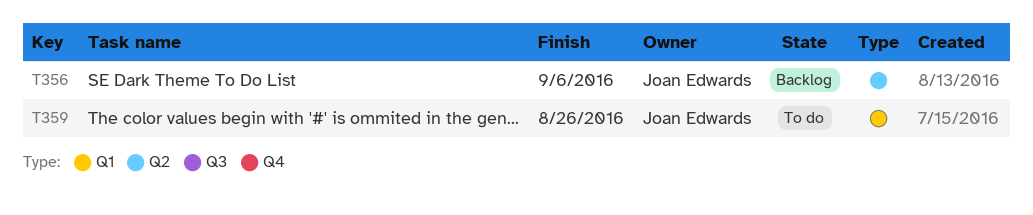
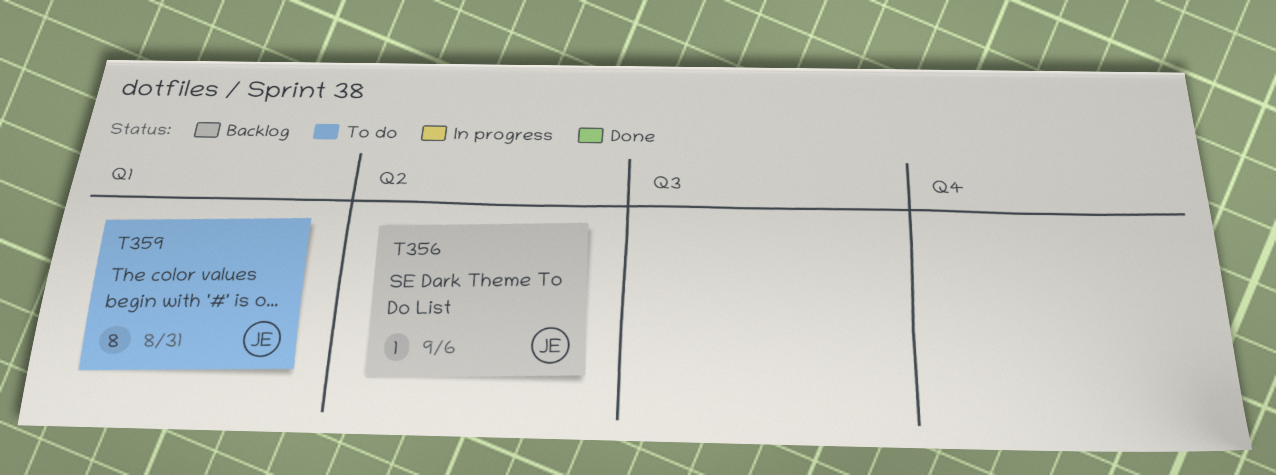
T359, due: Aug 26 -> Aug 31

